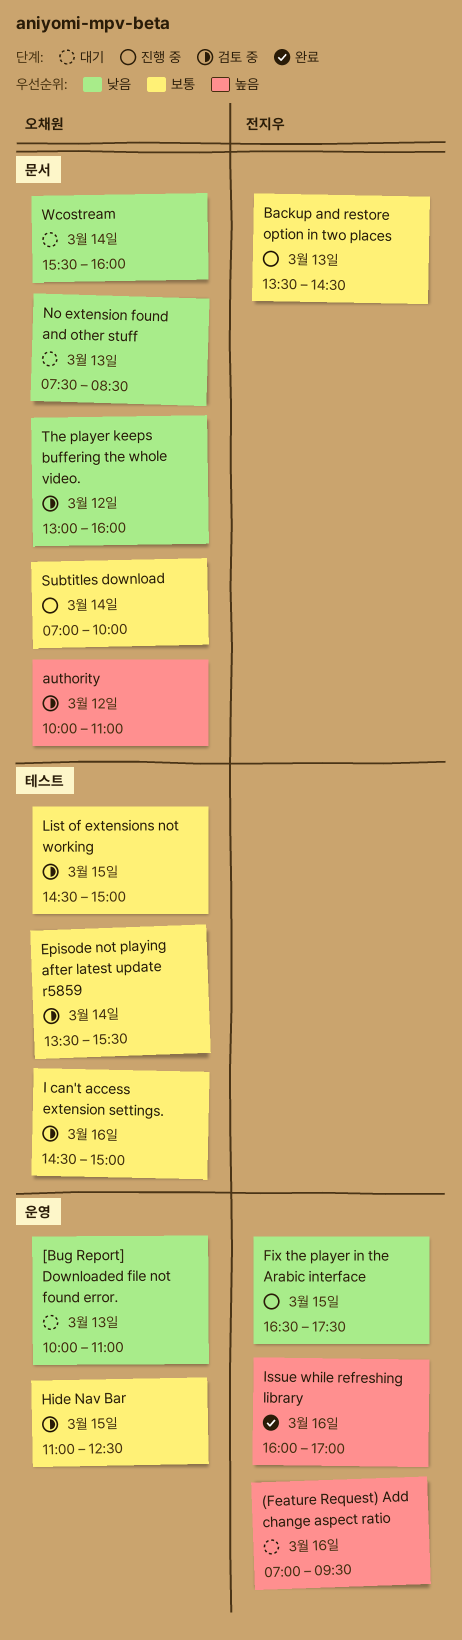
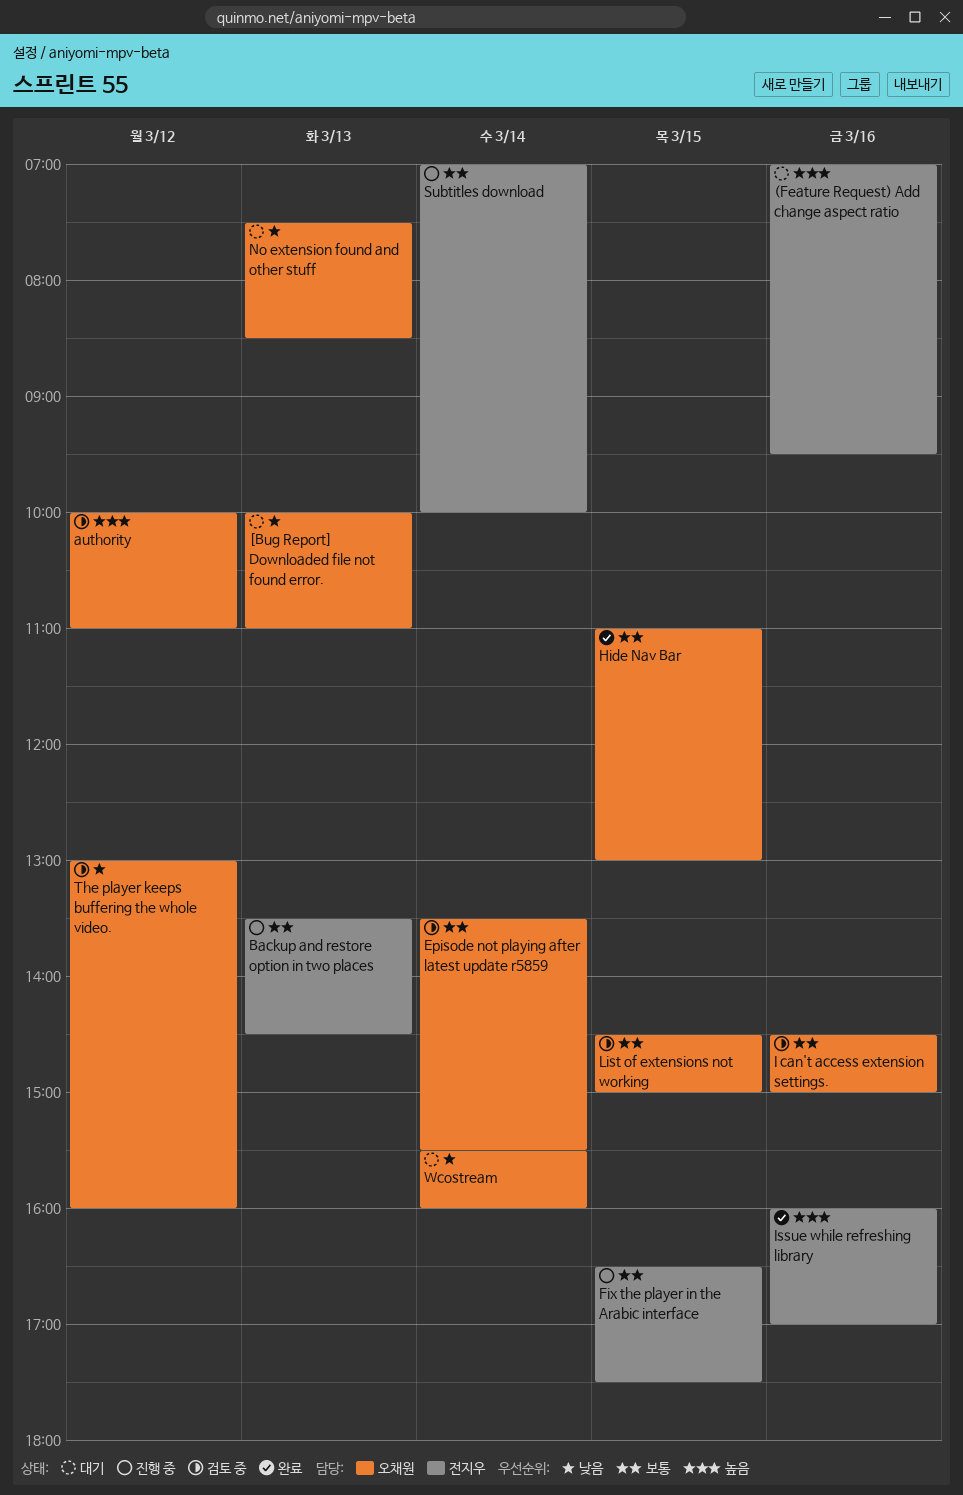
Fix the player in the Arabic interface, priority: 낮음 -> 보통
Hide Nav Bar, status: 검토 중 -> 완료
Hide Nav Bar, ends: 12:30 -> 13:00
Subtitles download, owner: 오채원 -> 전지우

